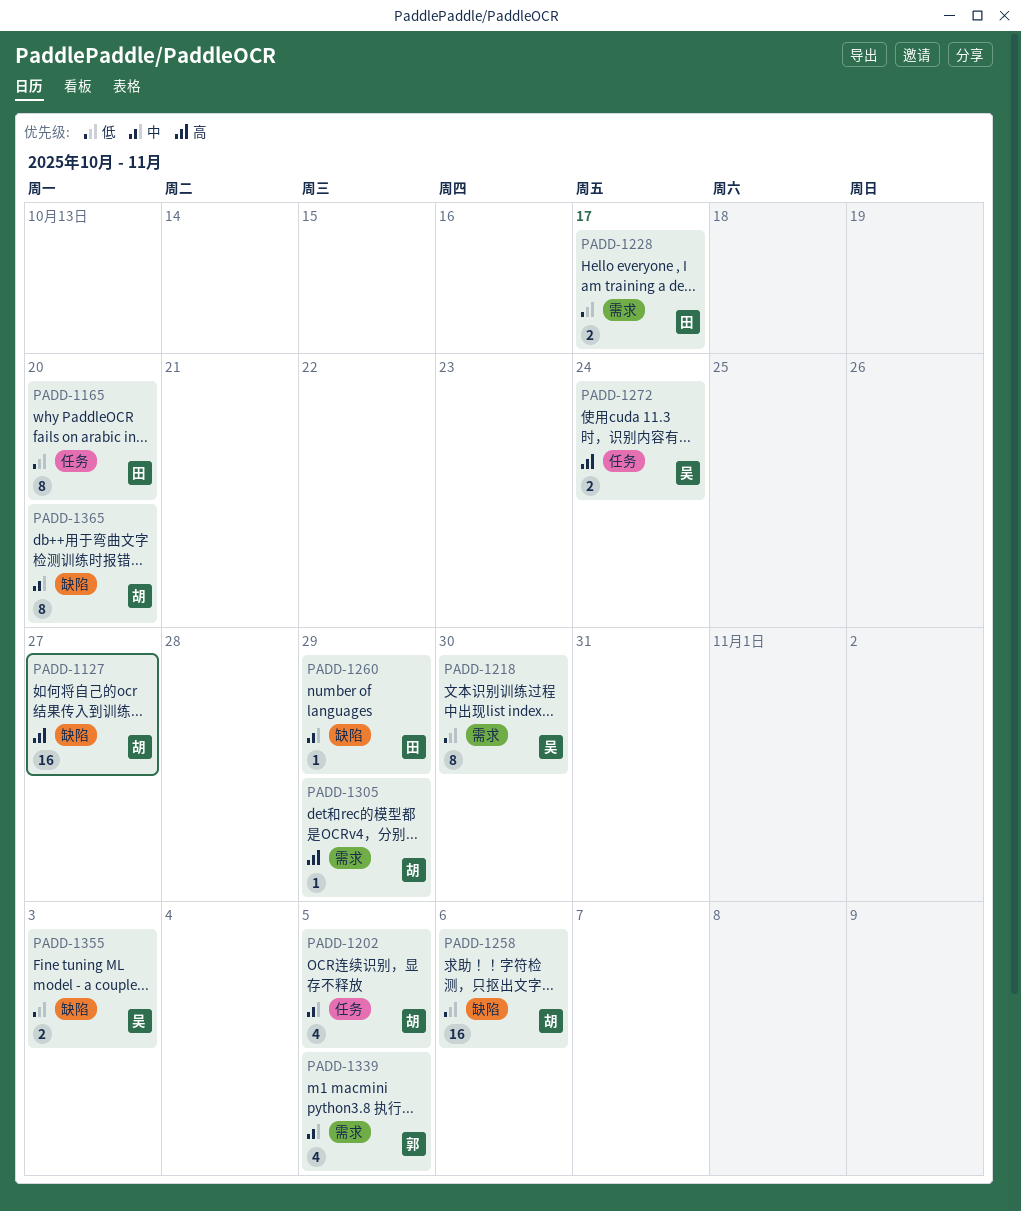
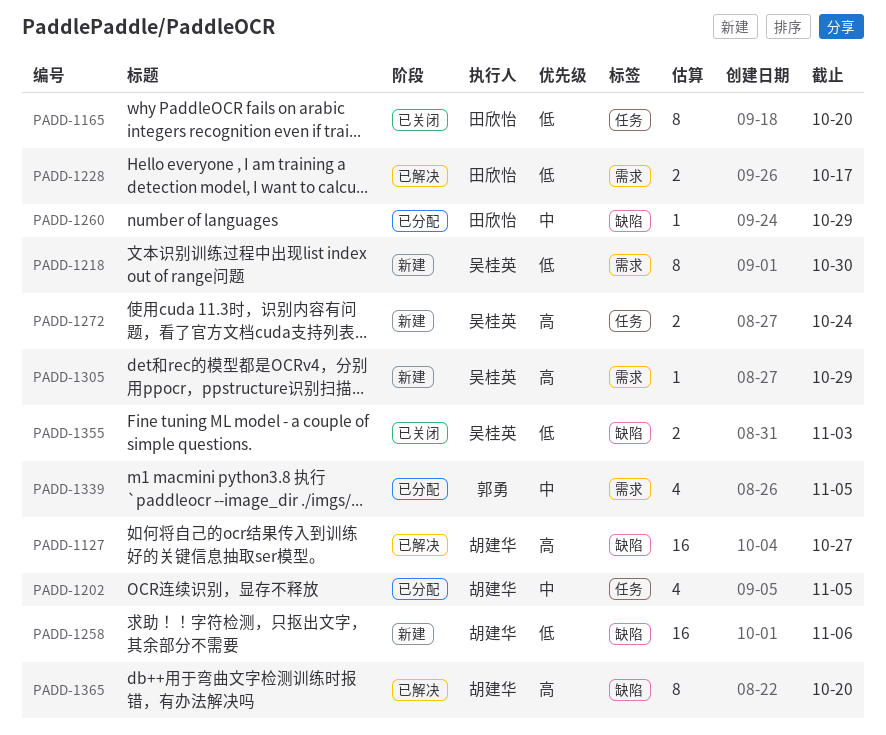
PADD-1305, owner: 胡建华 -> 吴桂英
PADD-1365, priority: 中 -> 高

